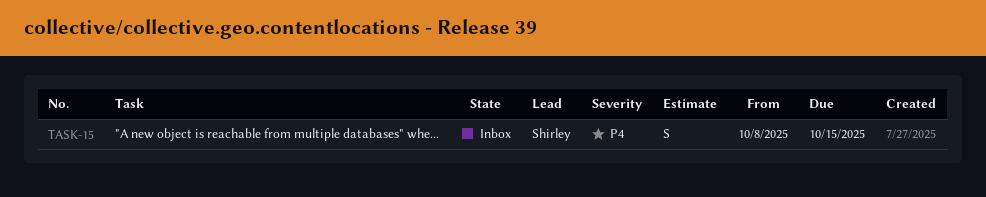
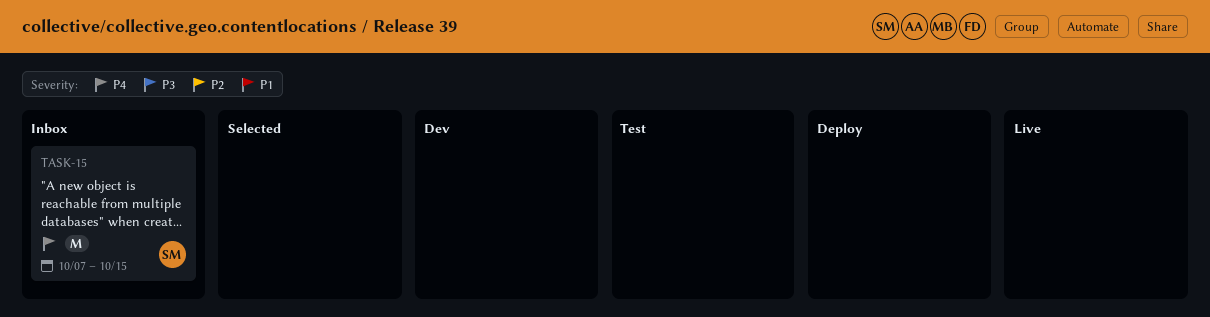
TASK-15, estimate: S -> M
TASK-15, start: Oct 8 -> Oct 7

